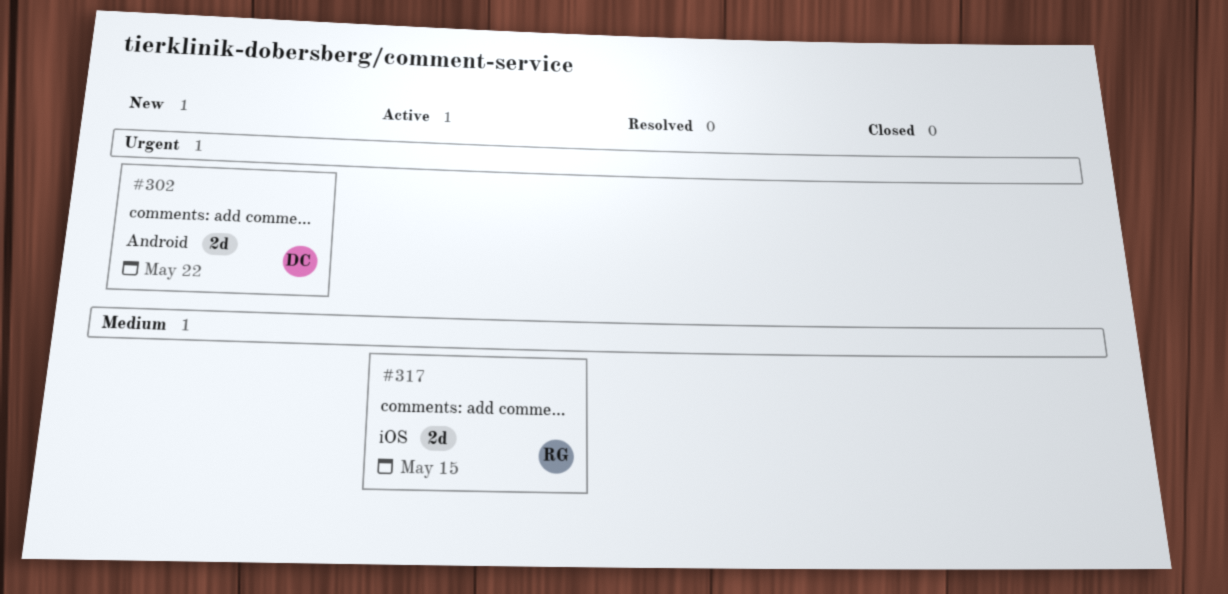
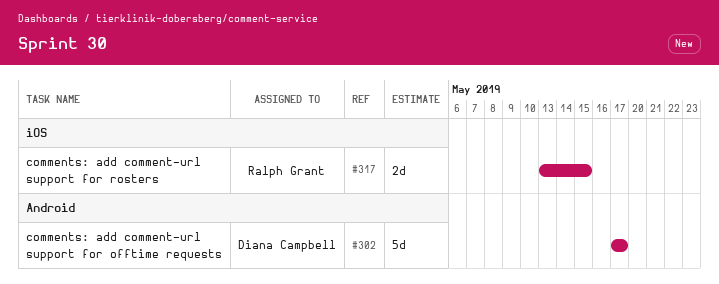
#302, estimate: 2d -> 5d
#302, due: May 22 -> May 17

